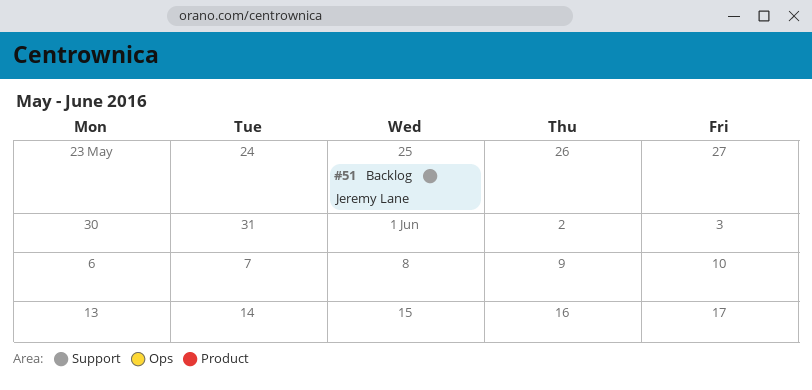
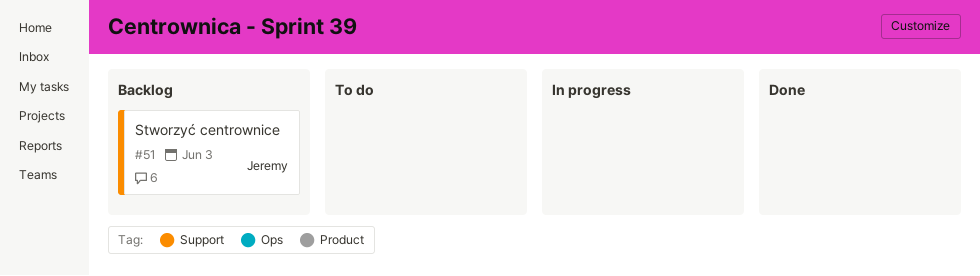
#51, due: May 25 -> Jun 3

